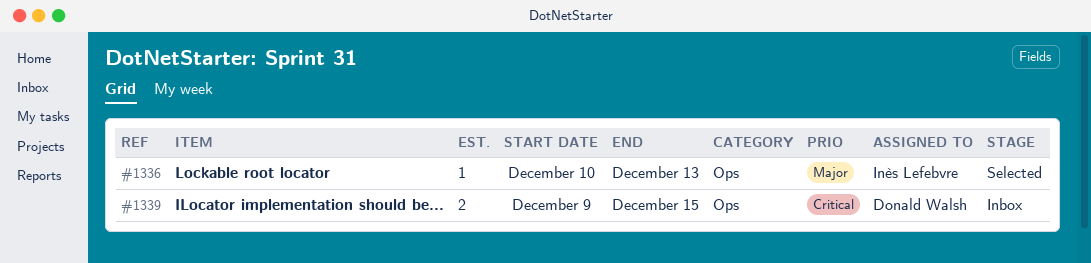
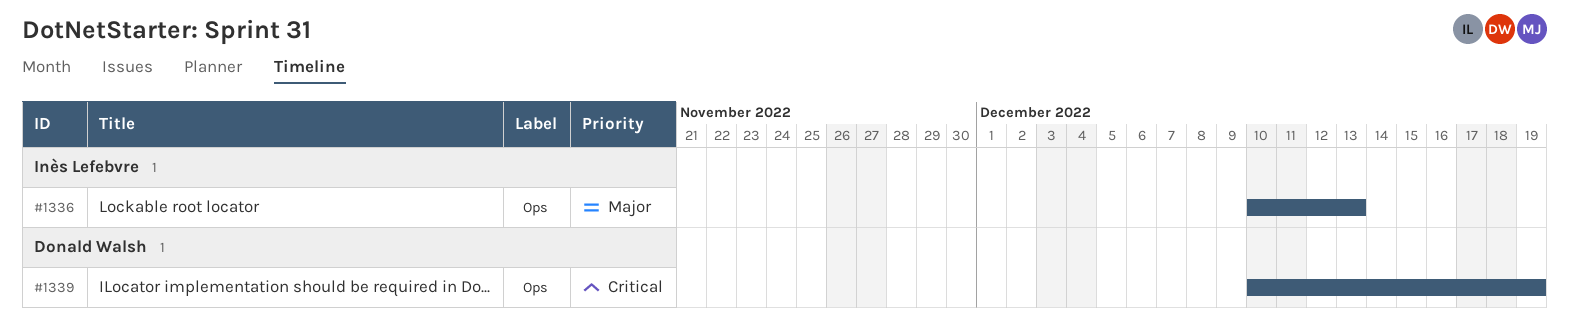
#1339, start: Dec 9 -> Dec 10
#1339, due: Dec 15 -> Dec 19

